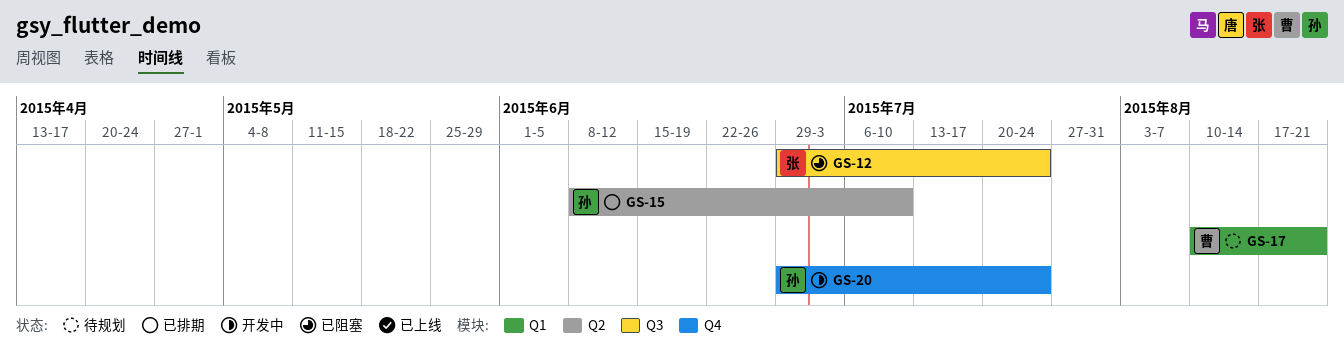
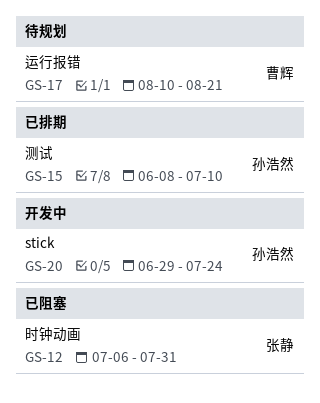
GS-12, start: Jun 29 -> Jul 6
GS-12, due: Jul 24 -> Jul 31

